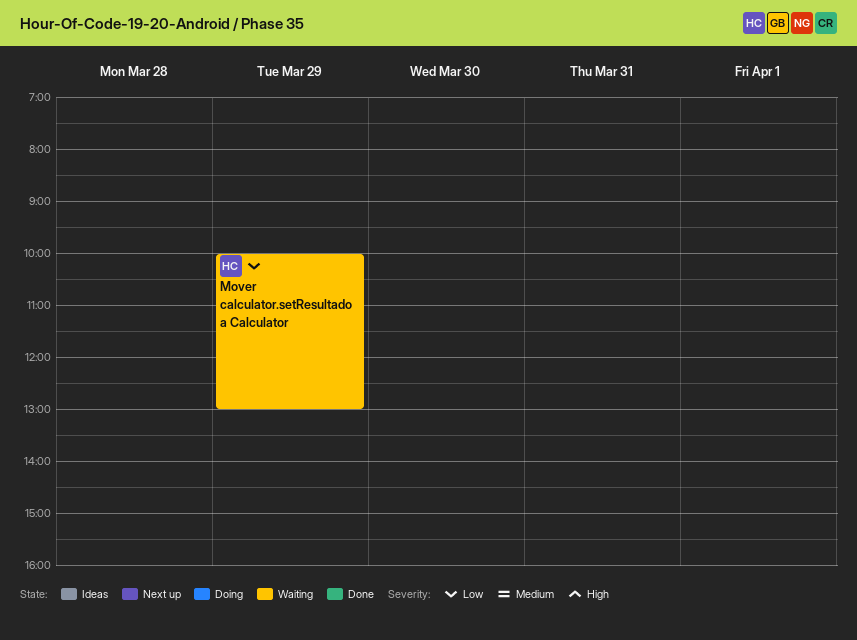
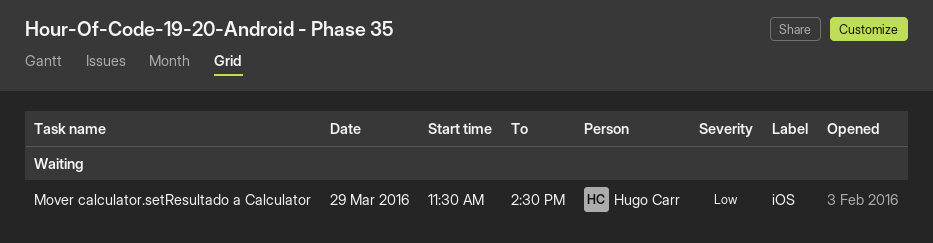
Mover calculator.setResultado a Calculator, begins: 10:00 -> 11:30
Mover calculator.setResultado a Calculator, ends: 13:00 -> 14:30

